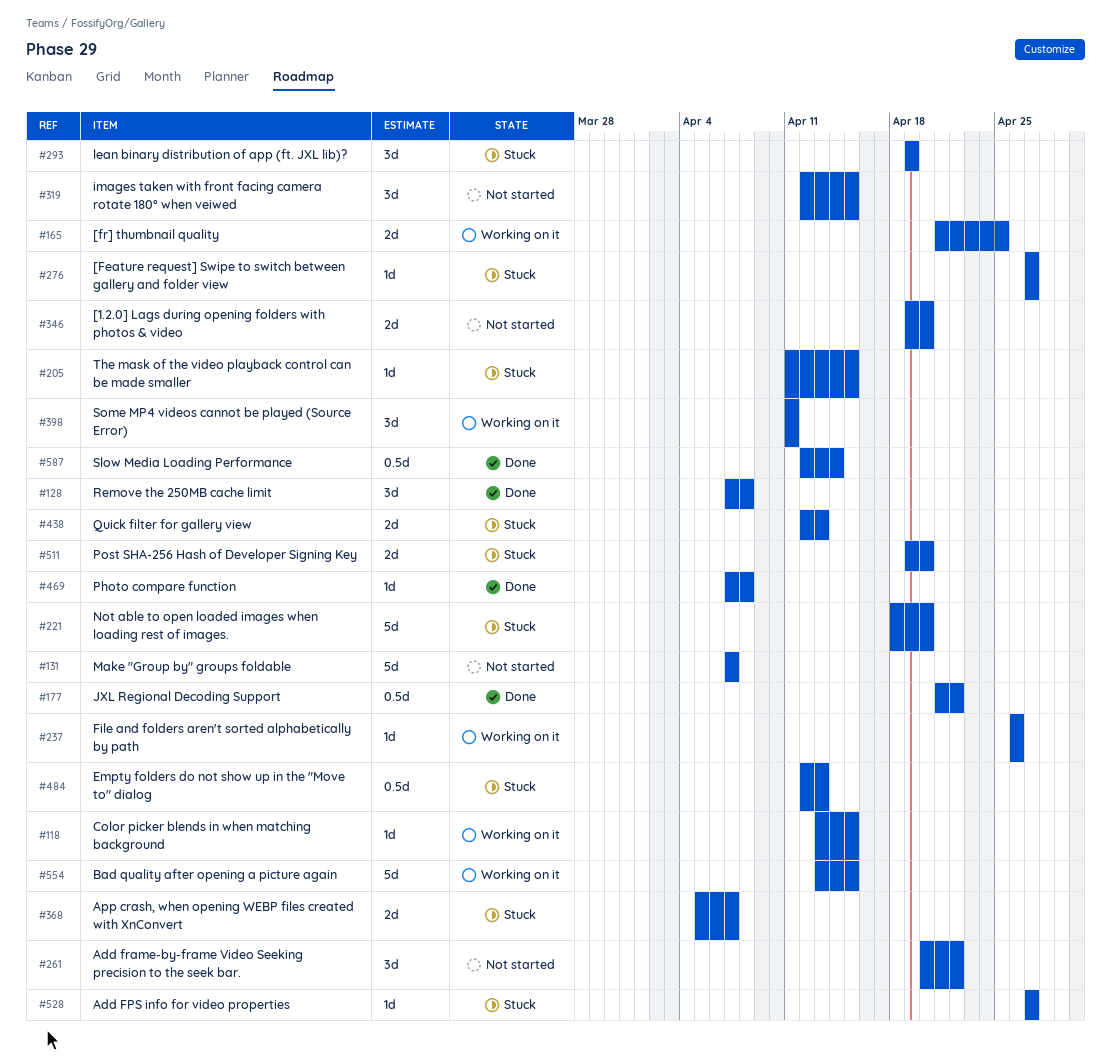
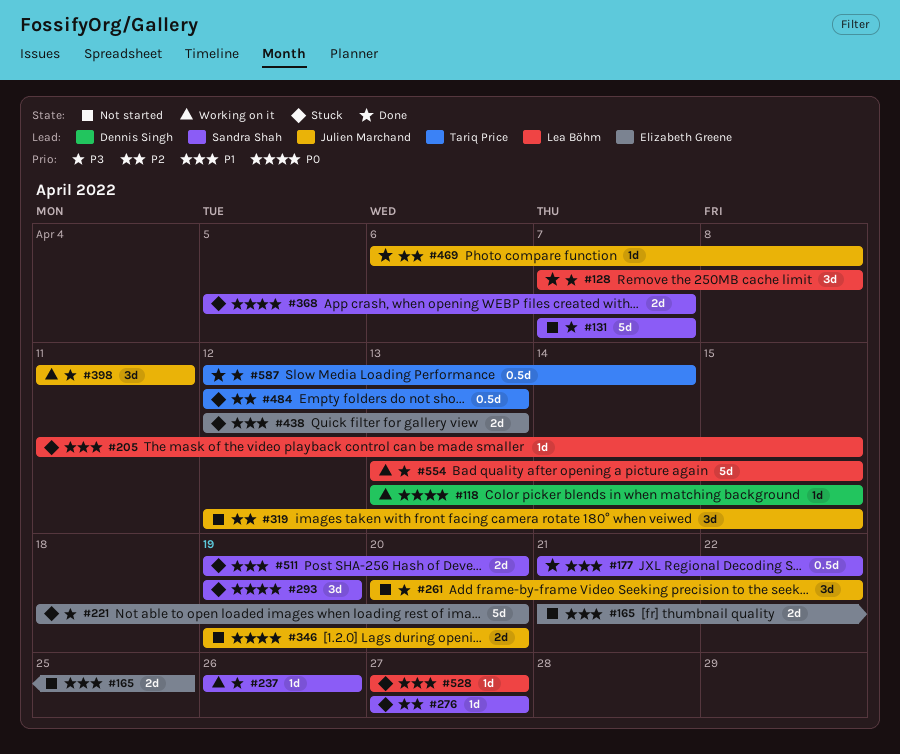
#165, status: Working on it -> Not started
#469, start: Apr 7 -> Apr 6

